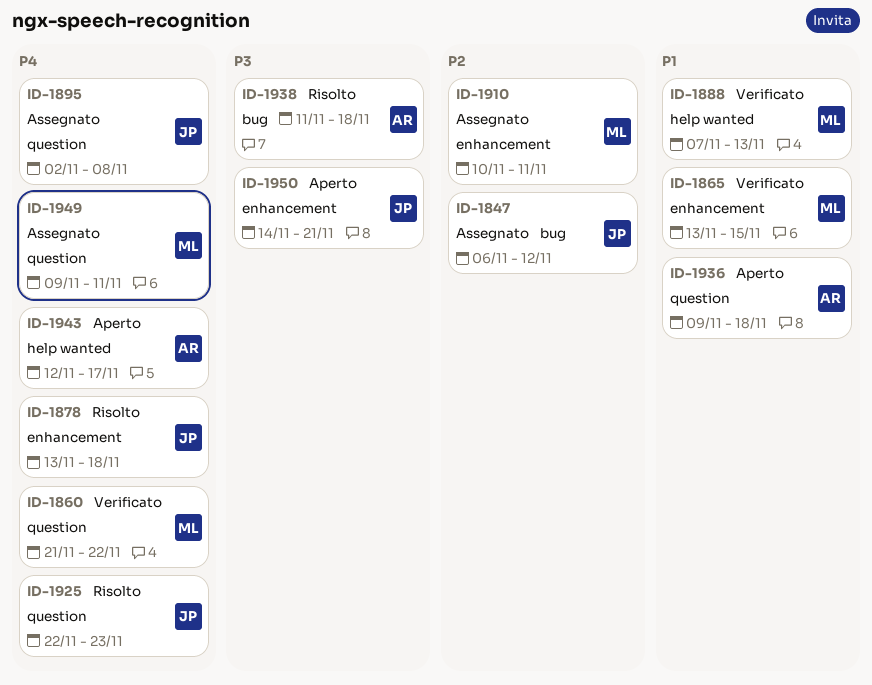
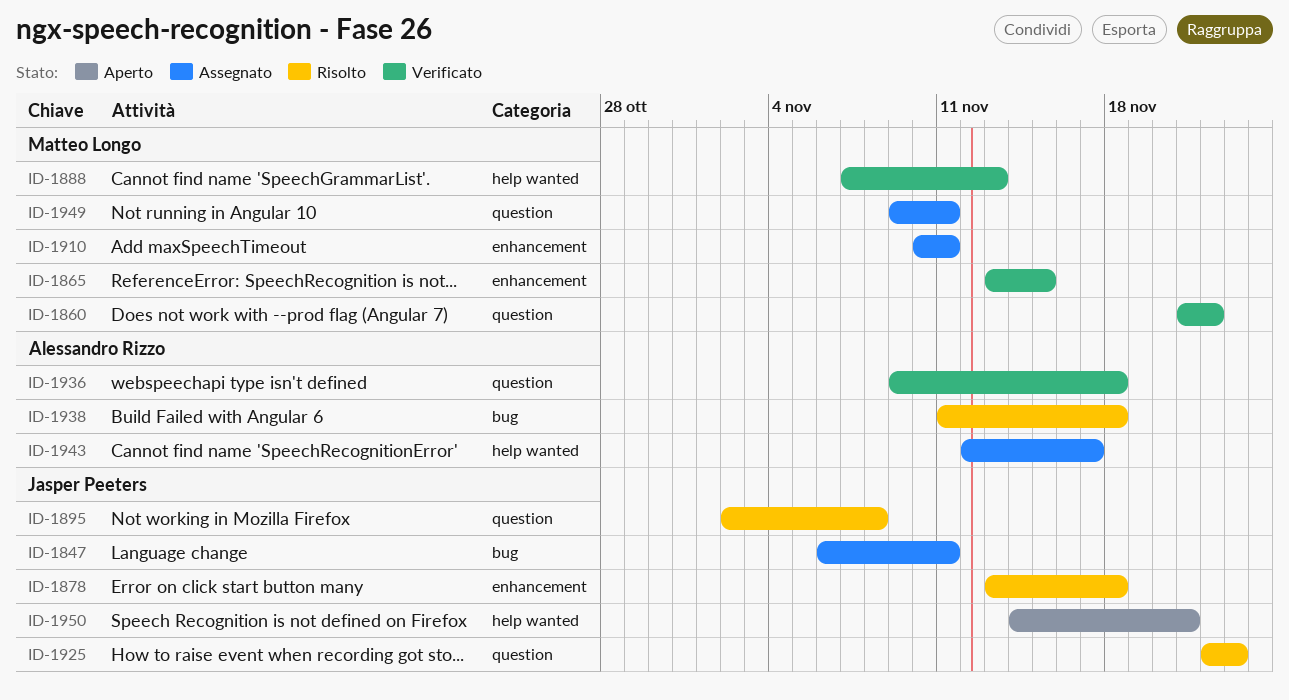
ID-1847, due: Nov 12 -> Nov 11
ID-1895, status: Assegnato -> Risolto
ID-1936, status: Aperto -> Verificato
ID-1943, status: Aperto -> Assegnato
ID-1950, label: enhancement -> help wanted

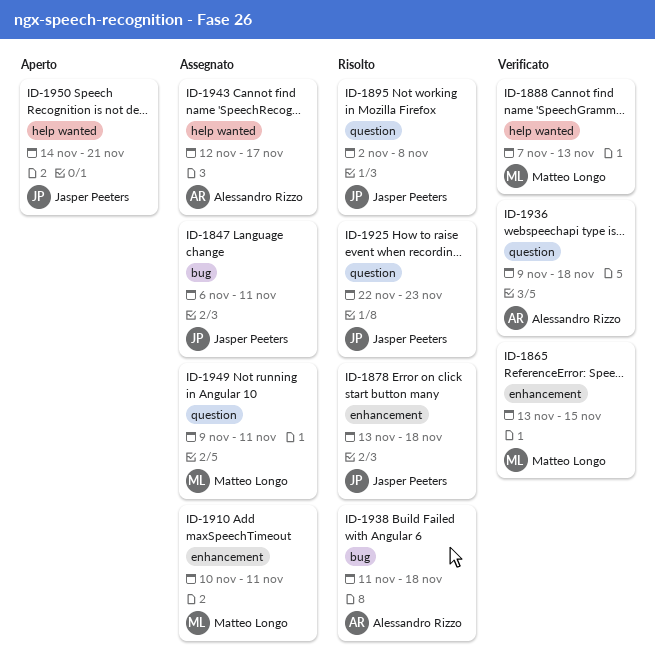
ID-1860: present -> none

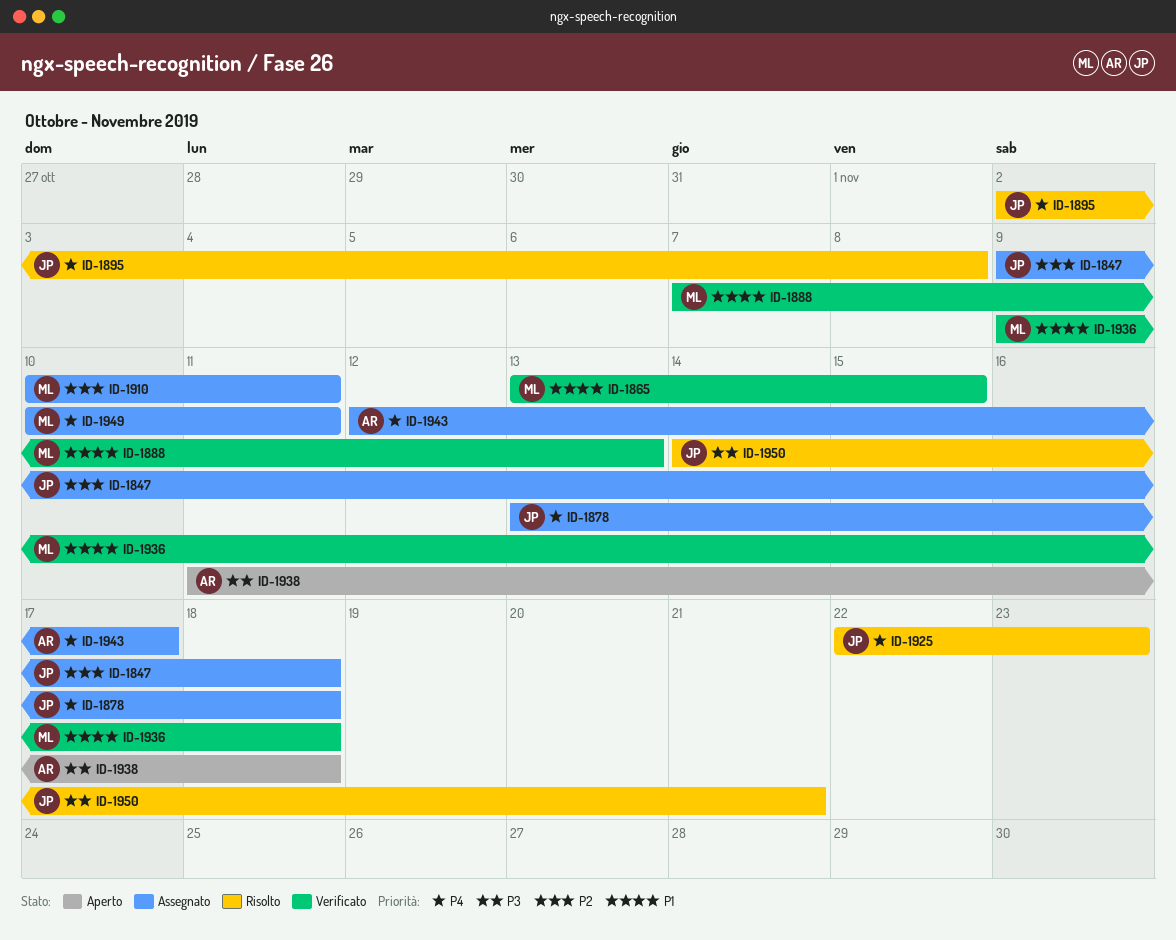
ID-1847, start: Nov 6 -> Nov 9
ID-1847, due: Nov 11 -> Nov 18
ID-1878, status: Risolto -> Assegnato
ID-1936, owner: Alessandro Rizzo -> Matteo Longo
ID-1938, status: Risolto -> Aperto
ID-1949, start: Nov 9 -> Nov 10
ID-1950, status: Aperto -> Risolto

